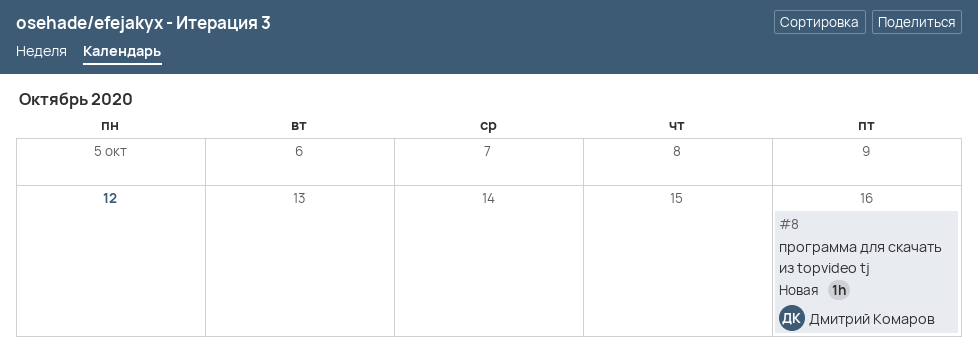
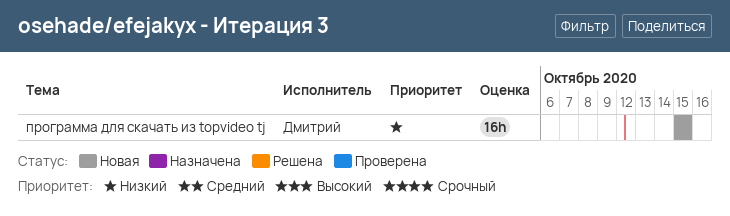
программа для скачать из topvideo tj, estimate: 1h -> 16h
программа для скачать из topvideo tj, due: Oct 16 -> Oct 15

